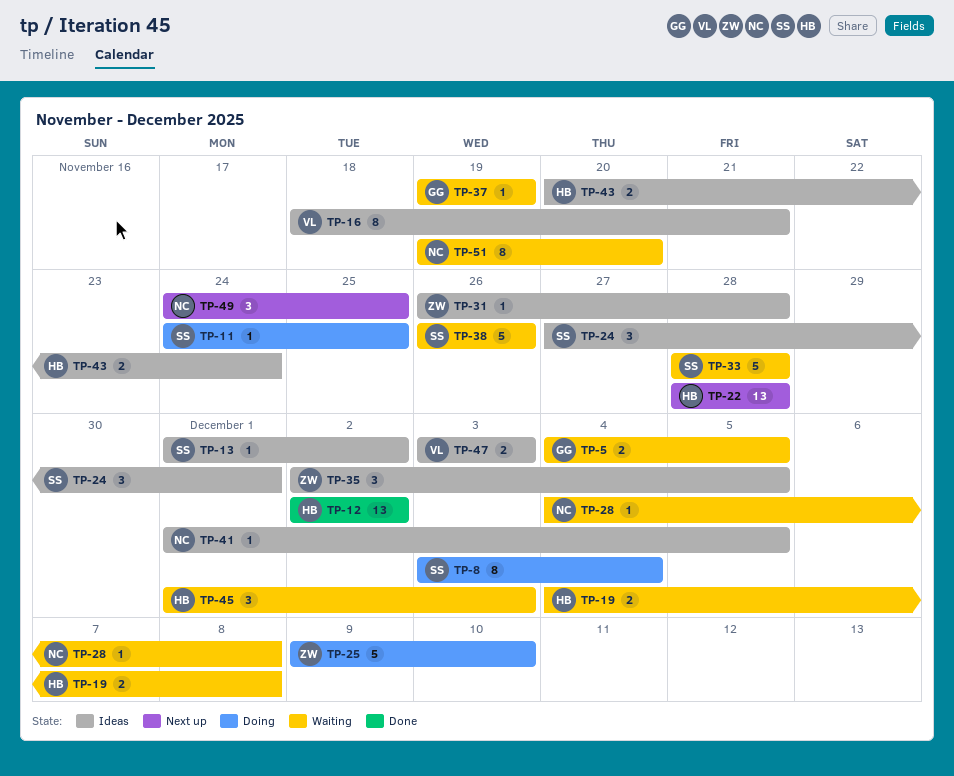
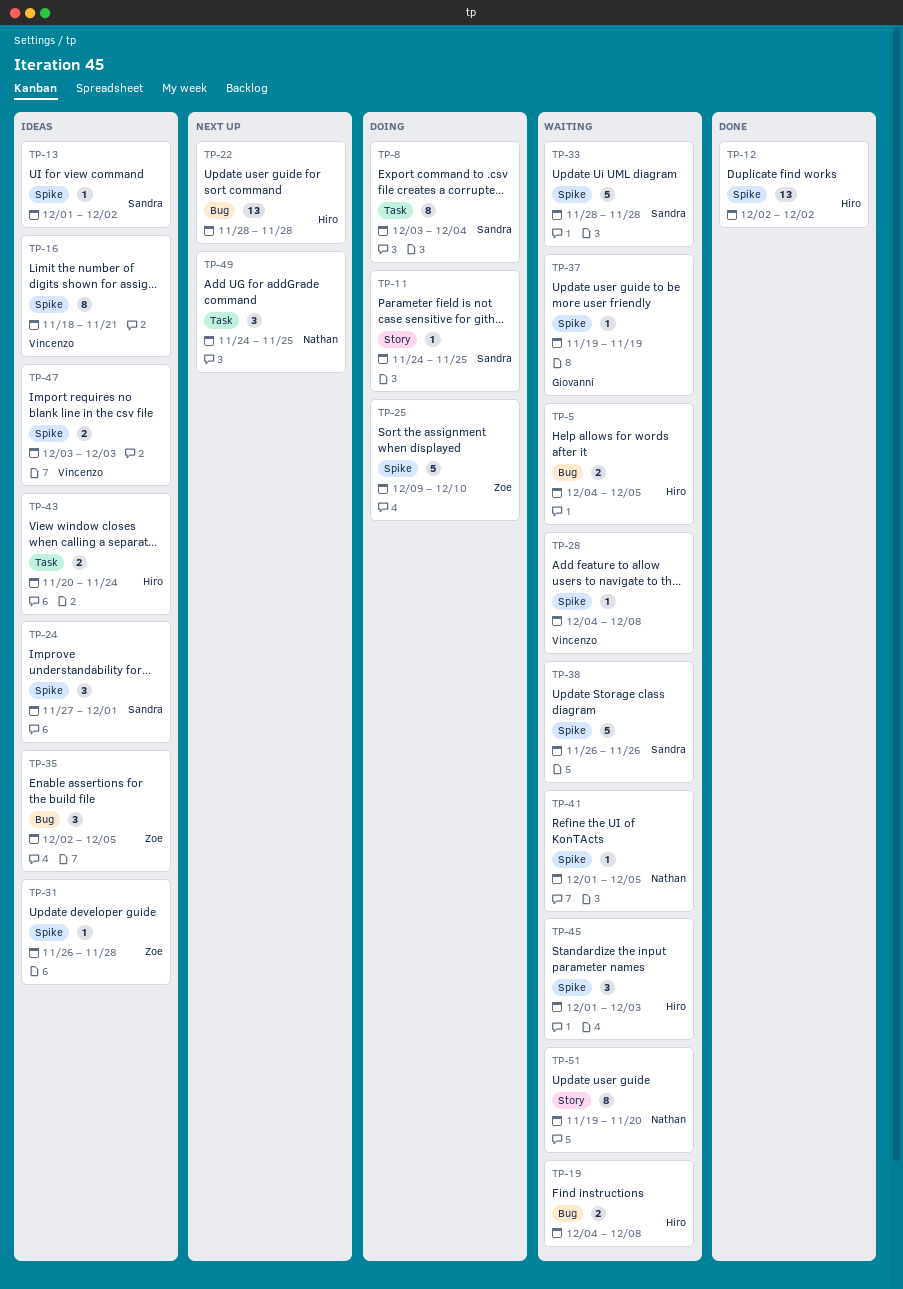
TP-5, owner: Giovanni -> Hiro
TP-28, owner: Nathan -> Vincenzo
TP-41, status: Ideas -> Waiting

